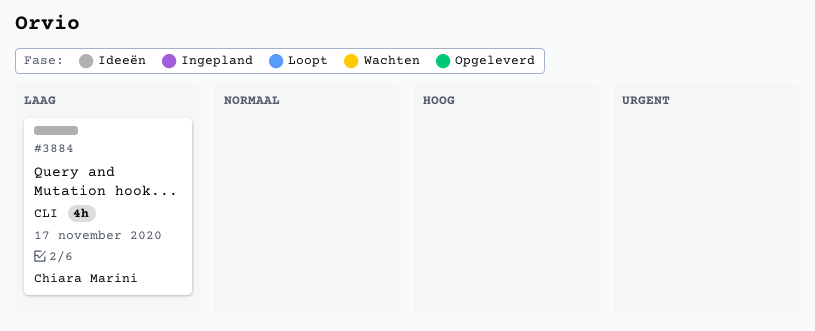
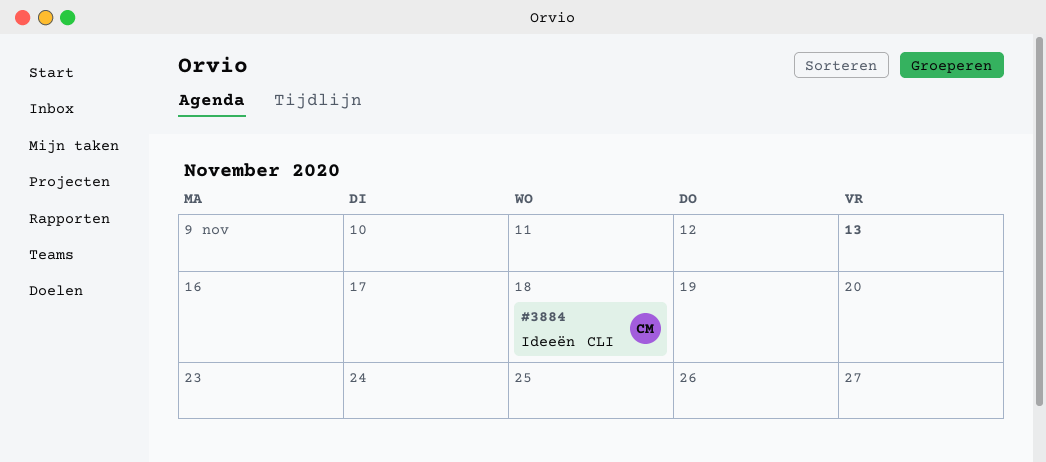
#3884, due: Nov 17 -> Nov 18

